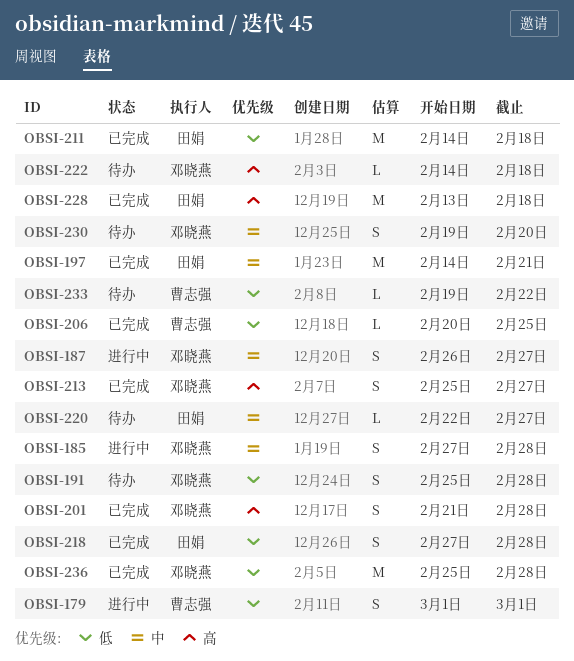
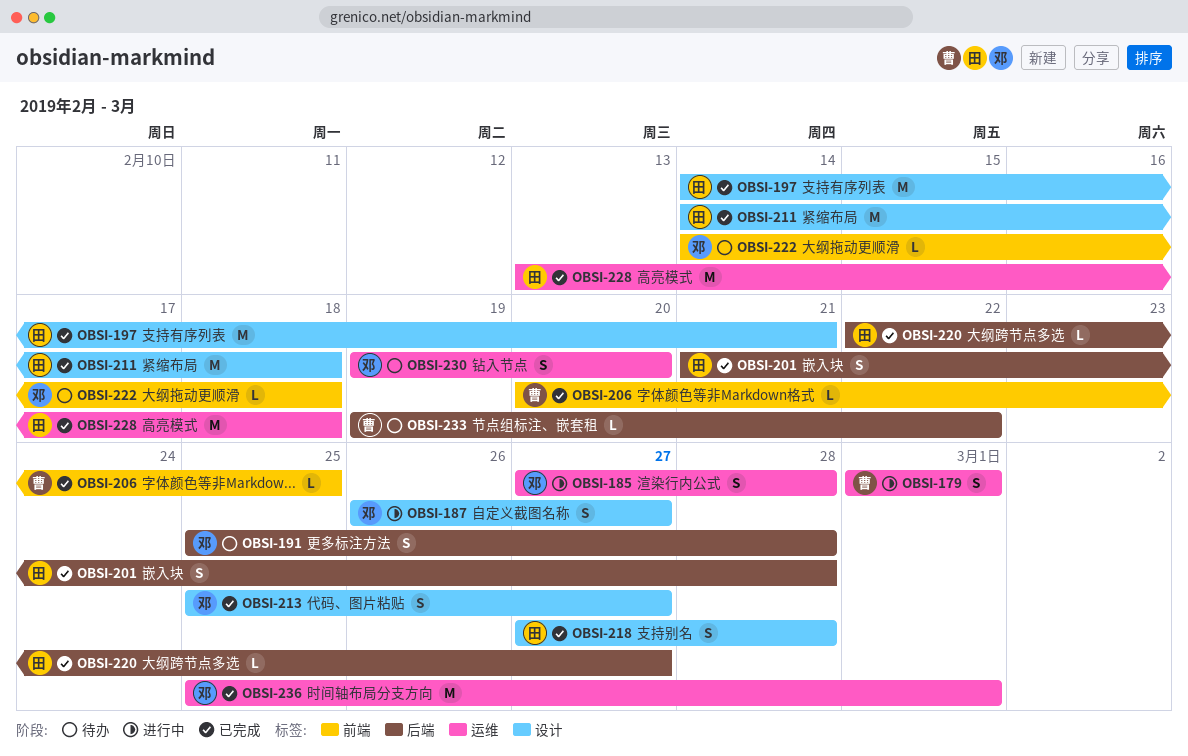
OBSI-201, owner: 邓晓燕 -> 田娟
OBSI-220, status: 待办 -> 已完成
OBSI-236, due: Feb 28 -> Mar 1

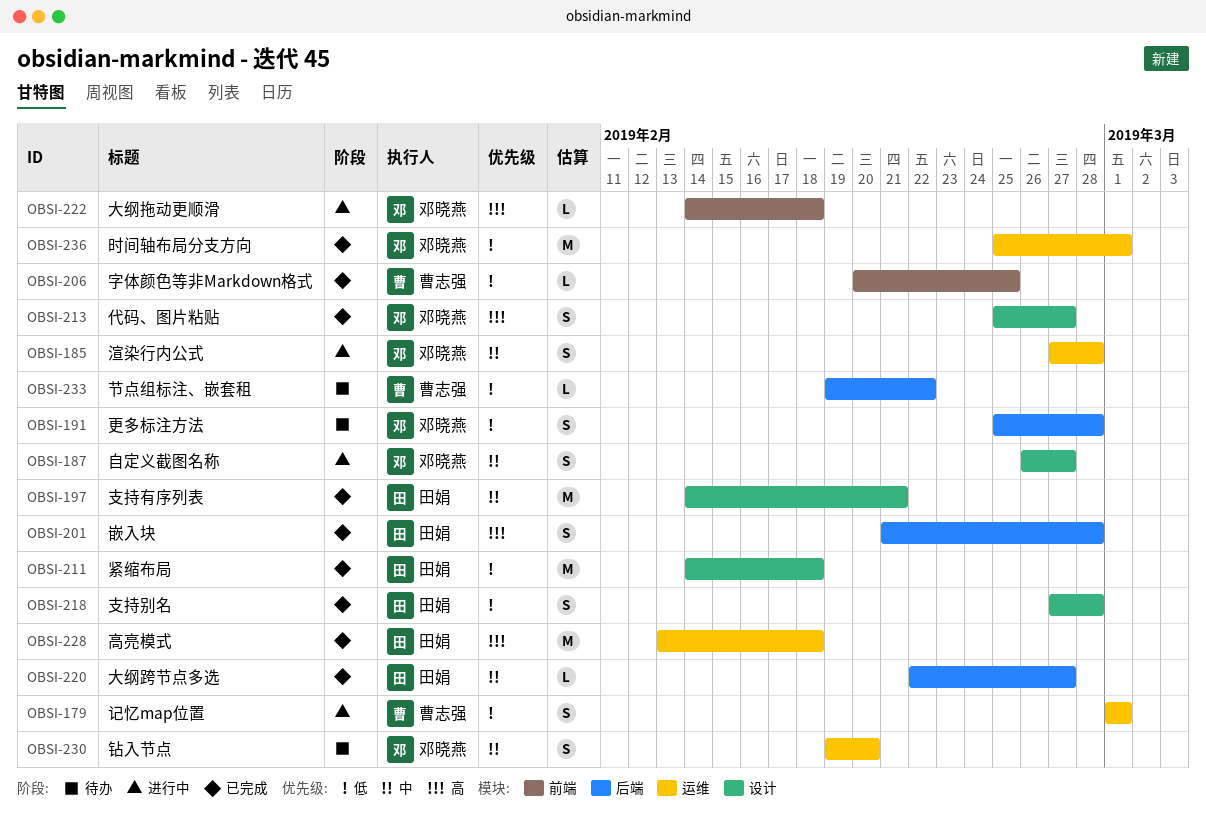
OBSI-222, status: 待办 -> 进行中

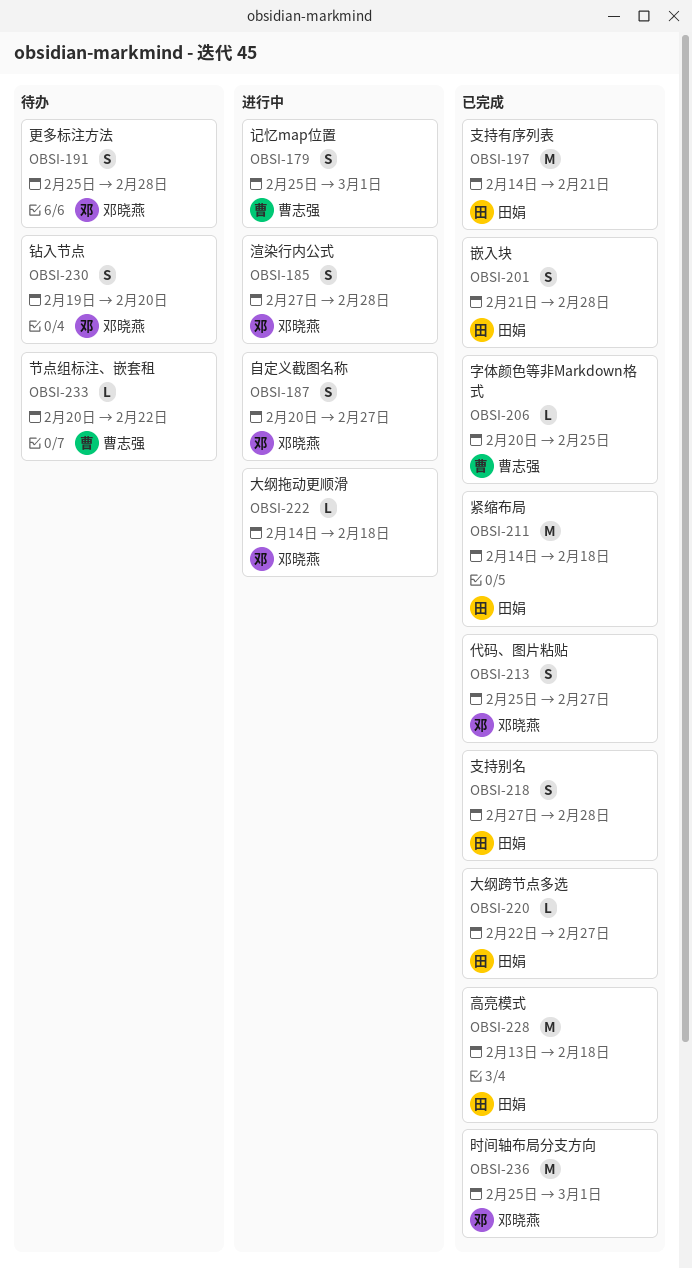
OBSI-179, start: Mar 1 -> Feb 25
OBSI-187, start: Feb 26 -> Feb 20
OBSI-233, start: Feb 19 -> Feb 20

